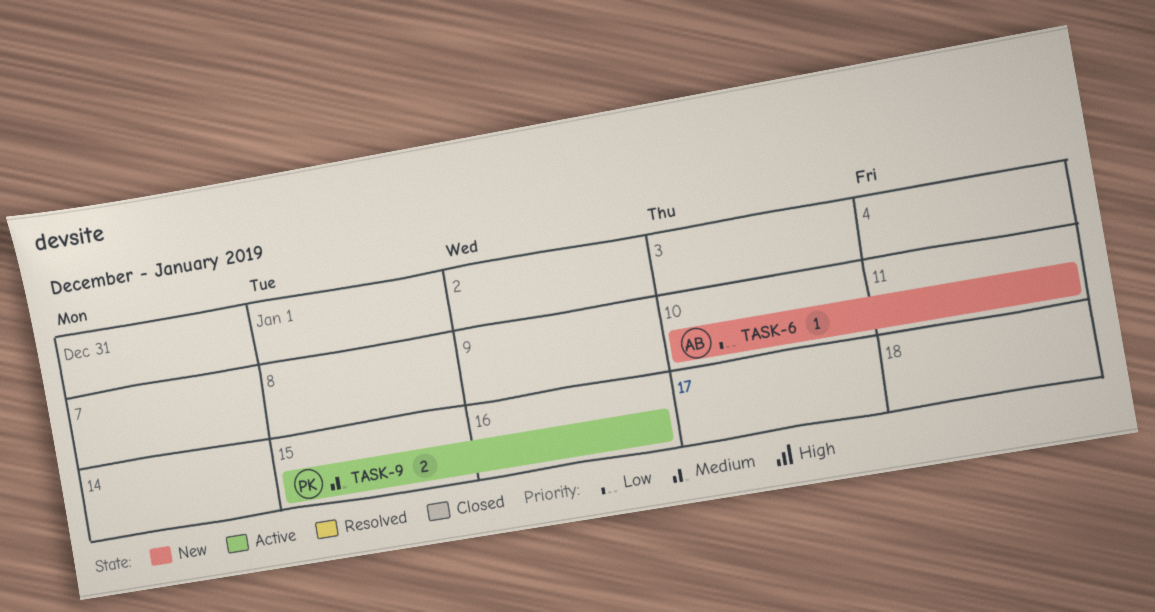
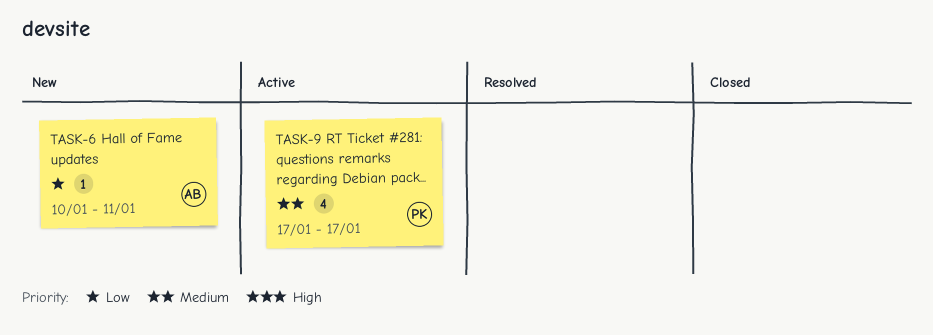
TASK-9, estimate: 2 -> 4
TASK-9, start: Jan 15 -> Jan 17
TASK-9, due: Jan 16 -> Jan 17

